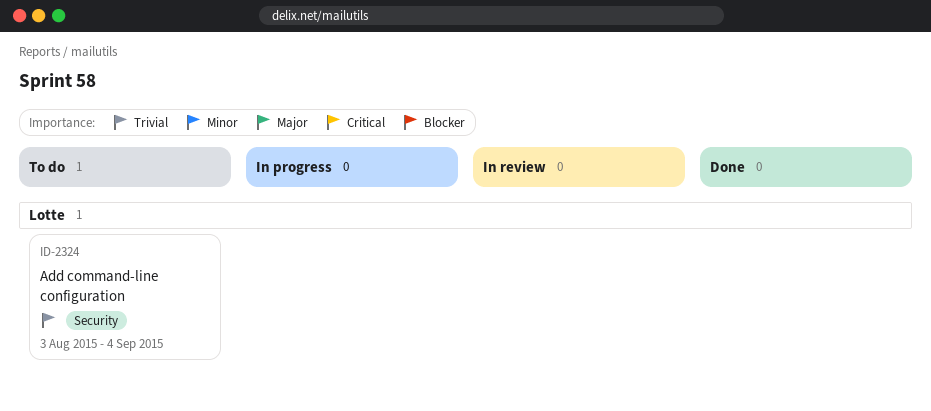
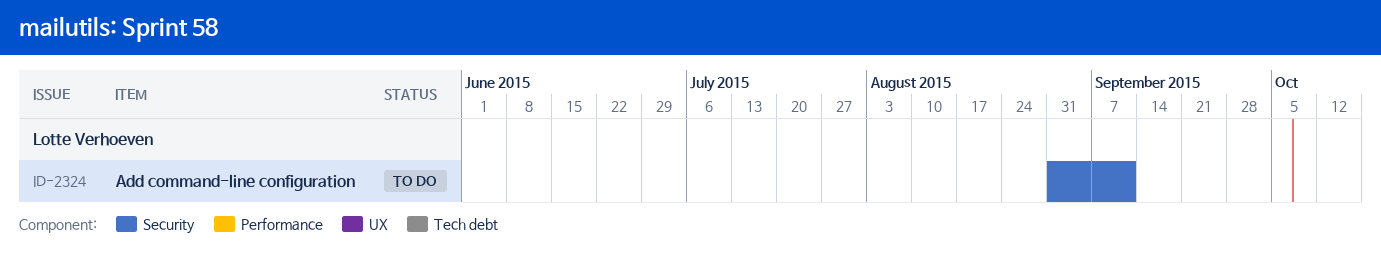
ID-2324, start: Aug 3 -> Aug 31
ID-2324, due: Sep 4 -> Sep 11

